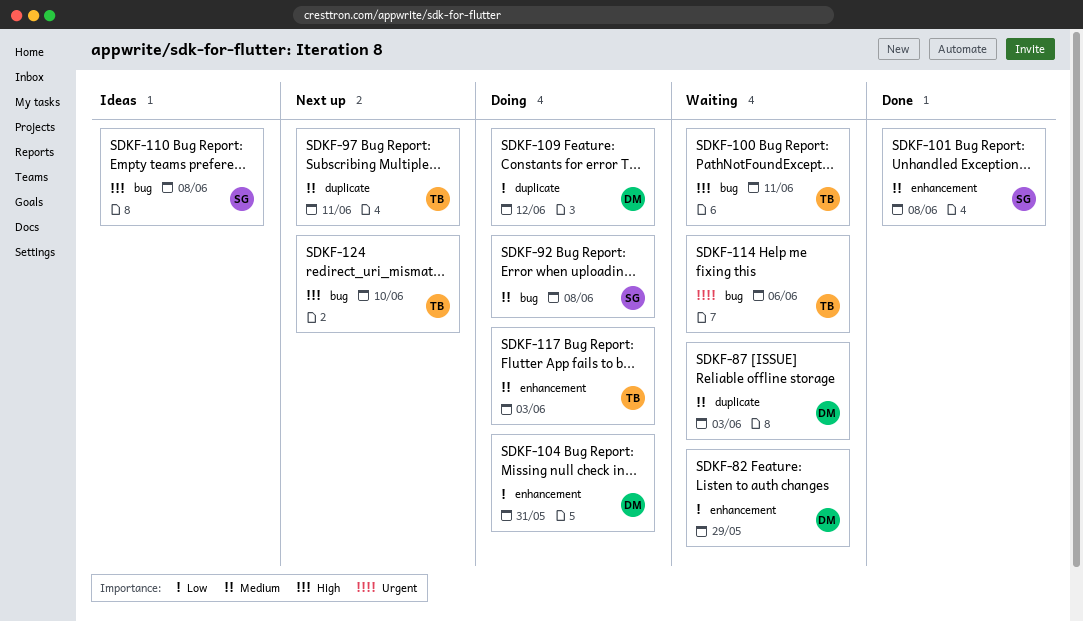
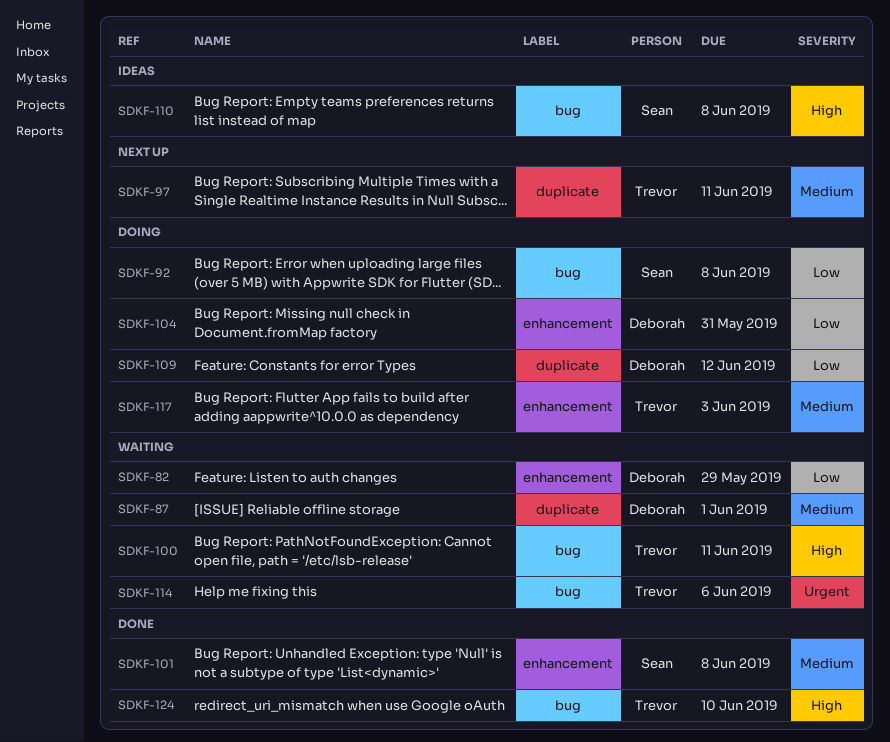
SDKF-87, due: Jun 3 -> Jun 1
SDKF-92, priority: Medium -> Low
SDKF-124, status: Next up -> Done

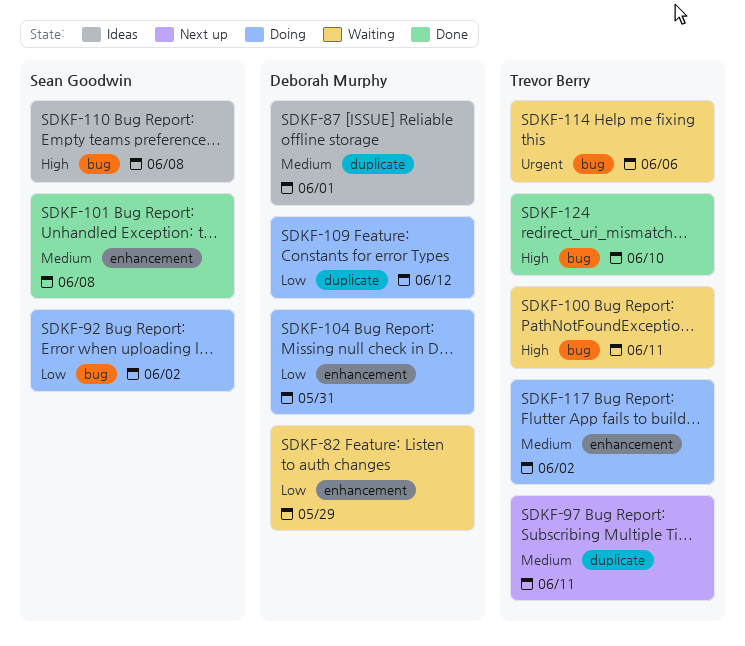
SDKF-87, status: Waiting -> Ideas
SDKF-92, due: Jun 8 -> Jun 2
SDKF-117, due: Jun 3 -> Jun 2

